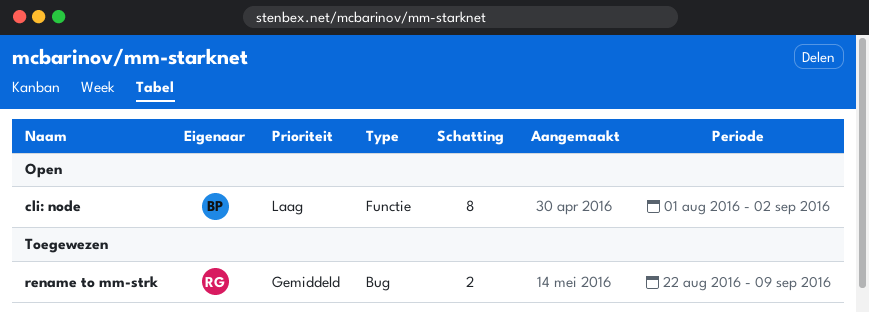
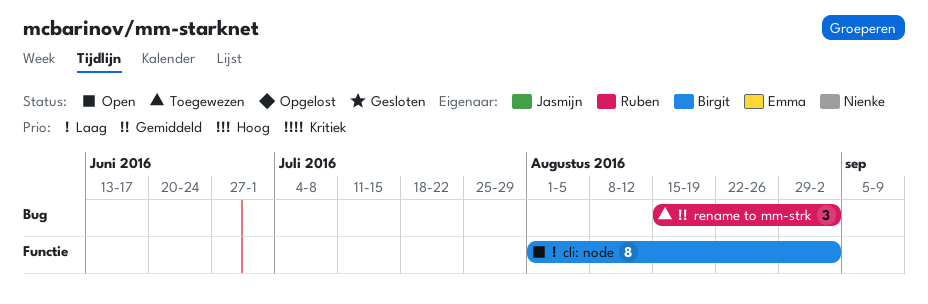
rename to mm-strk, estimate: 2 -> 3
rename to mm-strk, start: Aug 22 -> Aug 15
rename to mm-strk, due: Sep 9 -> Sep 2

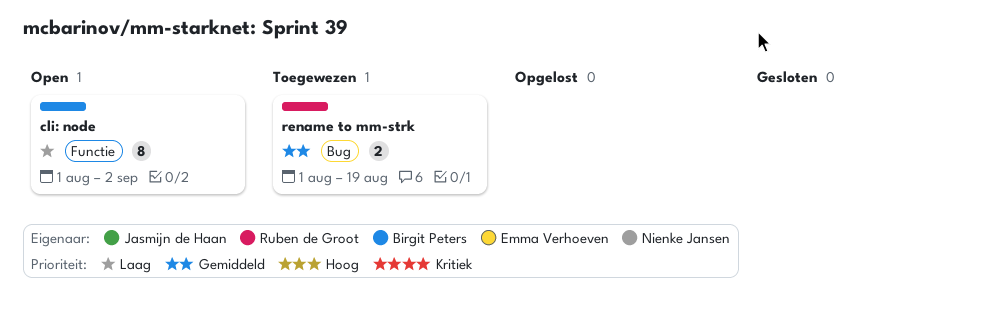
rename to mm-strk, estimate: 3 -> 2
rename to mm-strk, start: Aug 15 -> Aug 1
rename to mm-strk, due: Sep 2 -> Aug 19

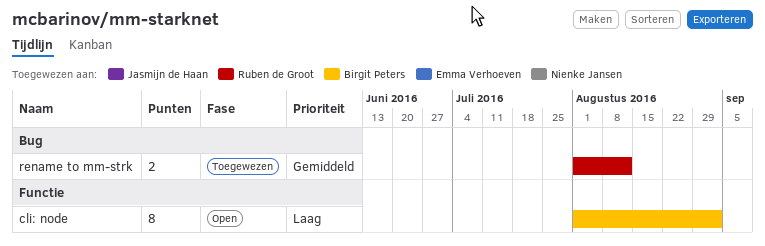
rename to mm-strk, due: Aug 19 -> Aug 12

